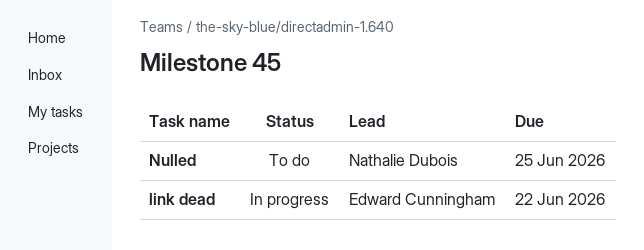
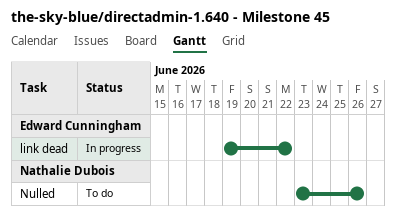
Nulled, due: Jun 25 -> Jun 26

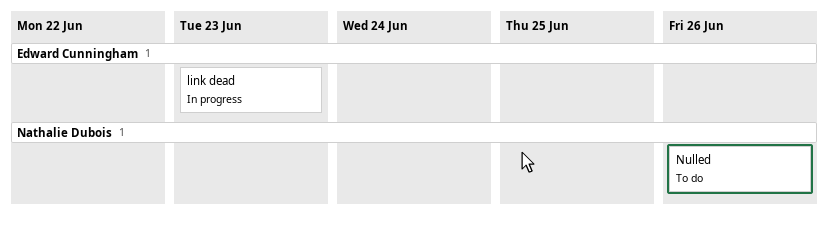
link dead, due: Jun 22 -> Jun 23

